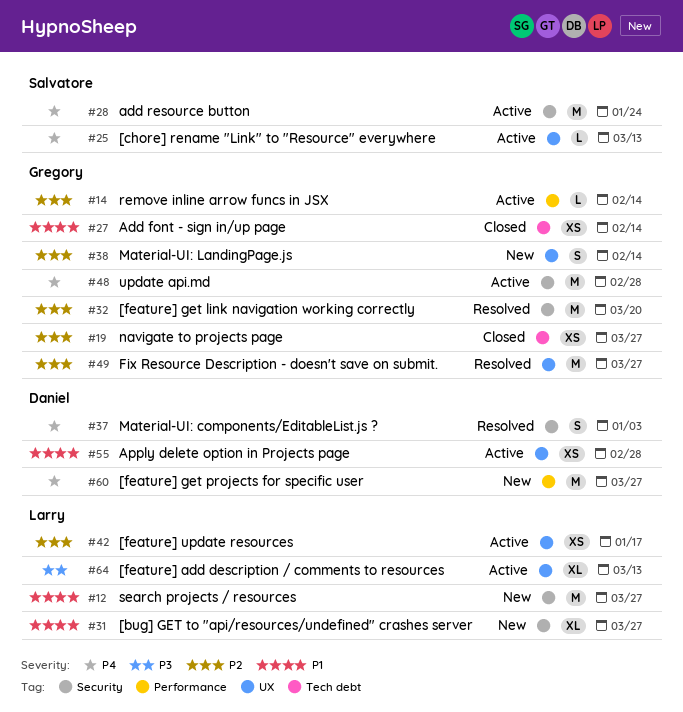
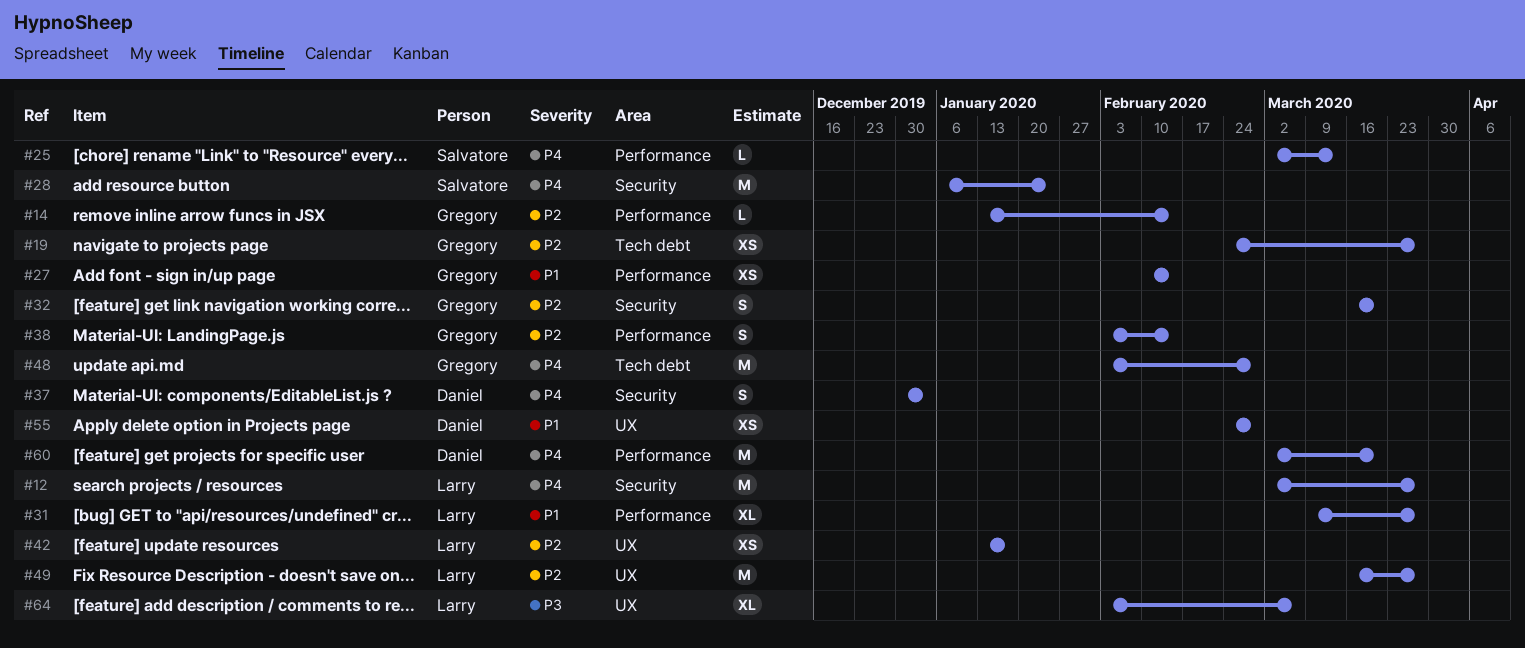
#12, priority: P1 -> P4
#25, label: UX -> Performance
#27, label: Tech debt -> Performance
#31, label: Security -> Performance
#32, estimate: M -> S
#38, label: UX -> Performance
#48, label: Security -> Tech debt
#49, owner: Gregory -> Larry
#60, due: Mar 27 -> Mar 20
#64, due: Mar 13 -> Mar 6

